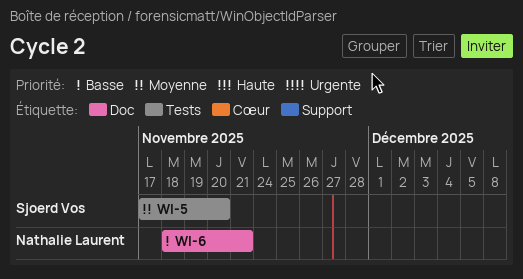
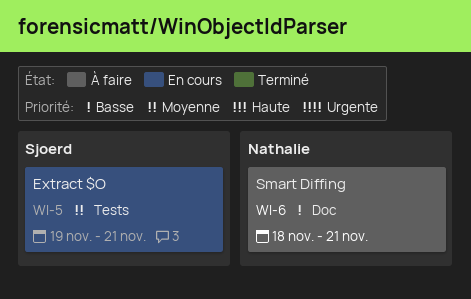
WI-5, start: Nov 17 -> Nov 19
WI-5, due: Nov 20 -> Nov 21

